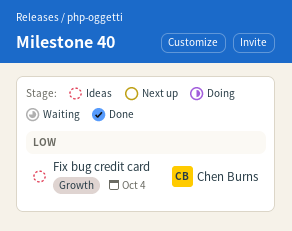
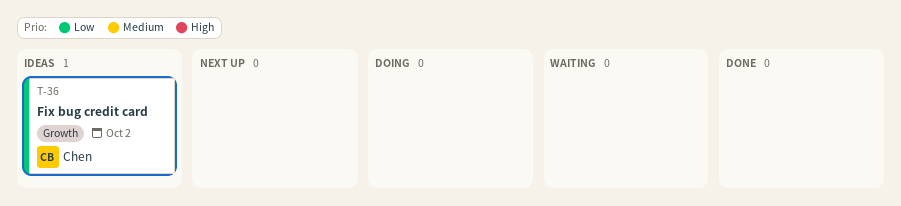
Fix bug credit card, due: Oct 4 -> Oct 2

